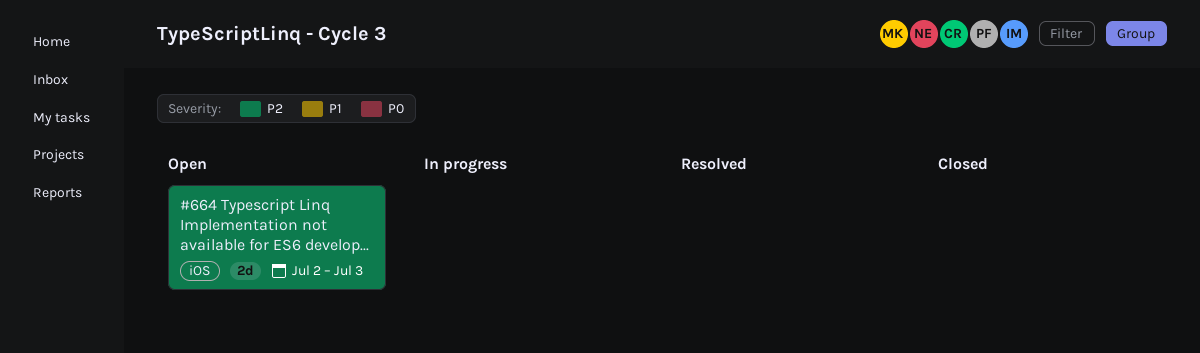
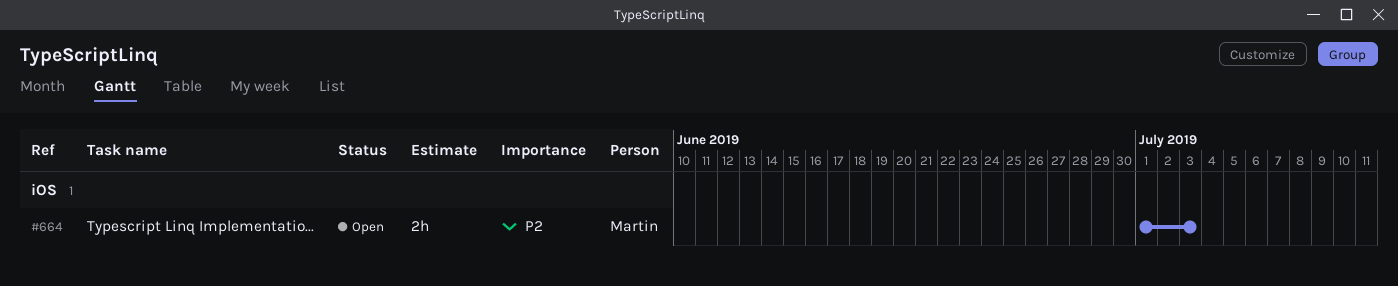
#664, estimate: 2d -> 2h
#664, start: Jul 2 -> Jul 1

